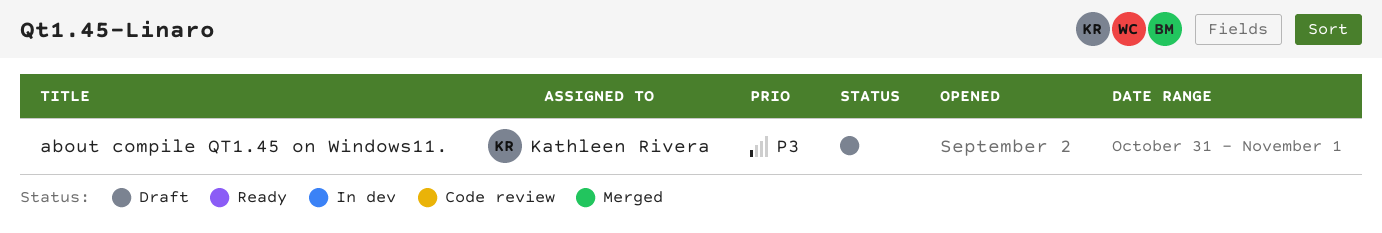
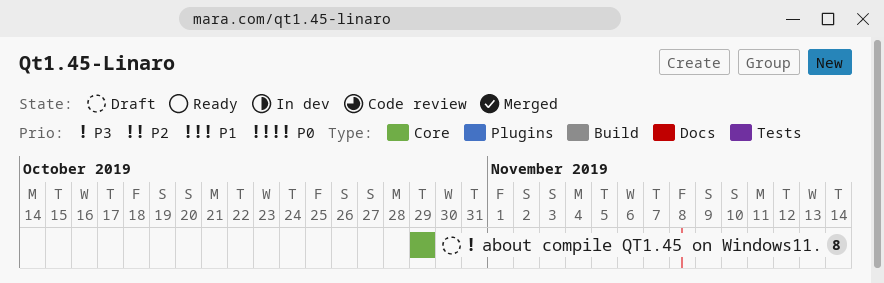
about compile QT1.45 on Windows11., start: Oct 31 -> Oct 29
about compile QT1.45 on Windows11., due: Nov 1 -> Oct 29

